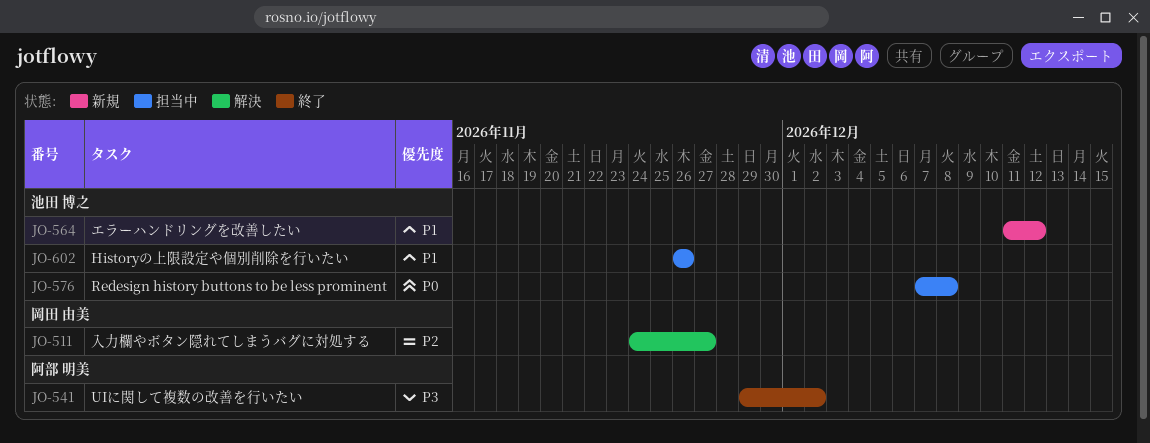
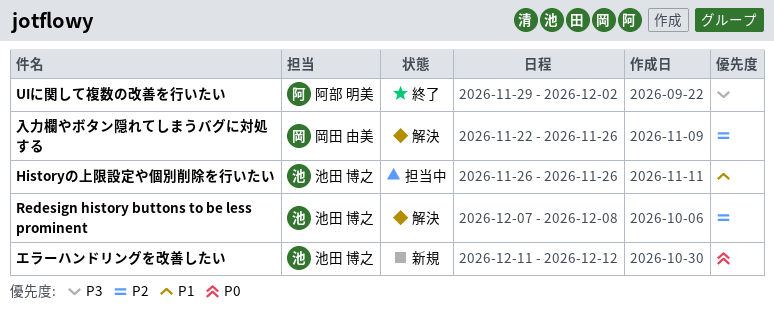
Redesign history buttons to be less prominent, status: 担当中 -> 解決
Redesign history buttons to be less prominent, priority: P0 -> P2
エラーハンドリングを改善したい, priority: P1 -> P0
入力欄やボタン隠れてしまうバグに対処する, start: Nov 24 -> Nov 22
入力欄やボタン隠れてしまうバグに対処する, due: Nov 27 -> Nov 26

